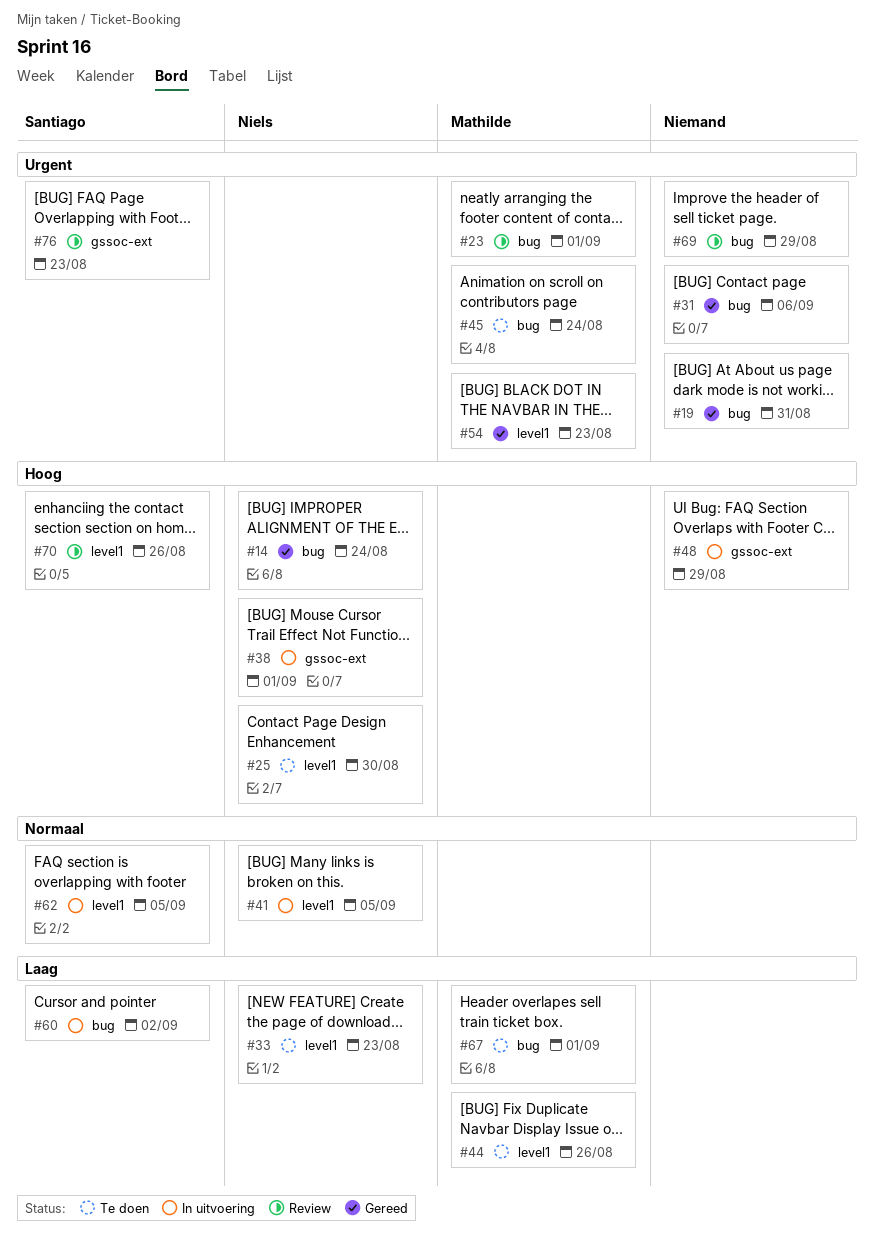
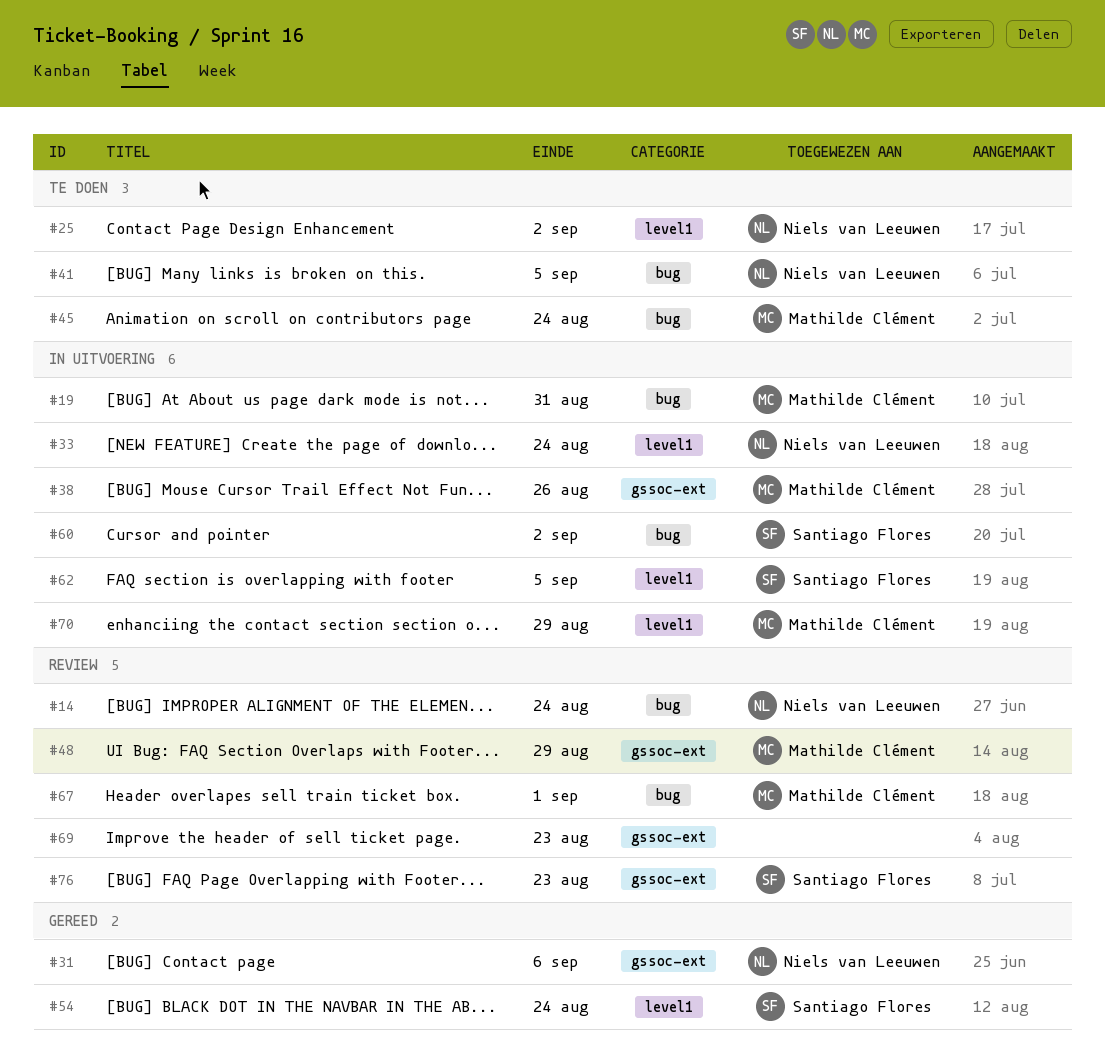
#14, status: Gereed -> Review
#19, status: Gereed -> In uitvoering
#19, owner: none -> Mathilde Clément
#23: present -> none
#25, due: Aug 30 -> Sep 2
#31, owner: none -> Niels van Leeuwen
#31, label: bug -> gssoc-ext
#33, status: Te doen -> In uitvoering
#33, due: Aug 23 -> Aug 24
#38, owner: Niels van Leeuwen -> Mathilde Clément
#38, due: Sep 1 -> Aug 26
#41, status: In uitvoering -> Te doen
#41, label: level1 -> bug
#44: present -> none
#48, status: In uitvoering -> Review
#48, owner: none -> Mathilde Clément
#54, owner: Mathilde Clément -> Santiago Flores
#54, due: Aug 23 -> Aug 24
#67, status: Te doen -> Review
#69, label: bug -> gssoc-ext
#69, due: Aug 29 -> Aug 23
#70, status: Review -> In uitvoering
#70, owner: Santiago Flores -> Mathilde Clément
#70, due: Aug 26 -> Aug 29

